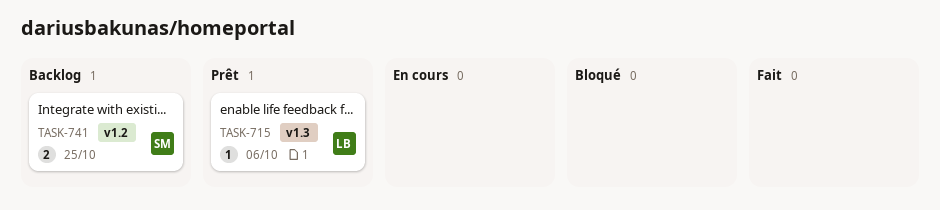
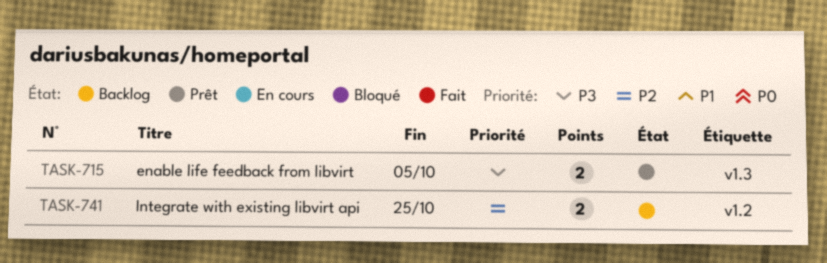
TASK-715, estimate: 1 -> 2
TASK-715, due: Oct 6 -> Oct 5

